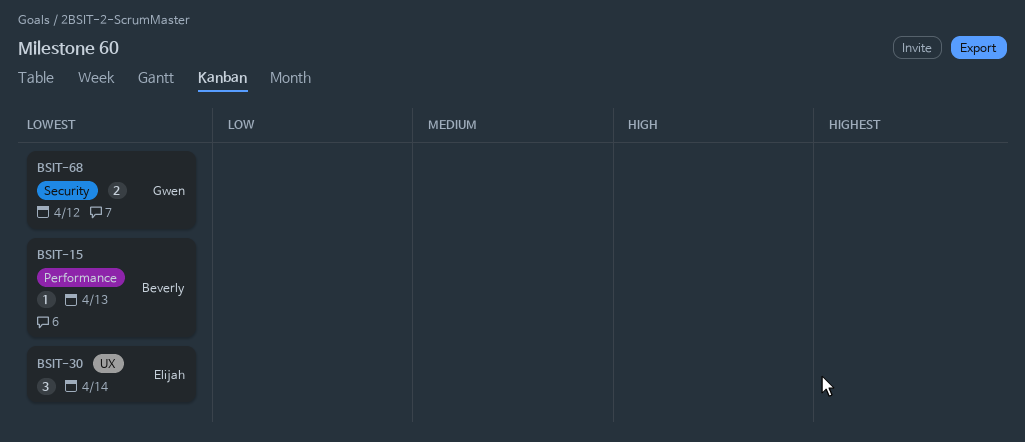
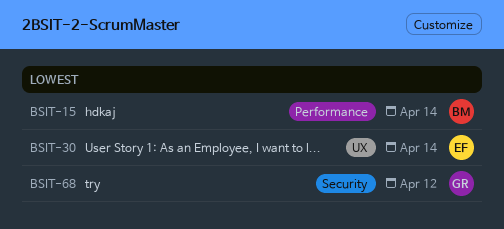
BSIT-15, due: Apr 13 -> Apr 14

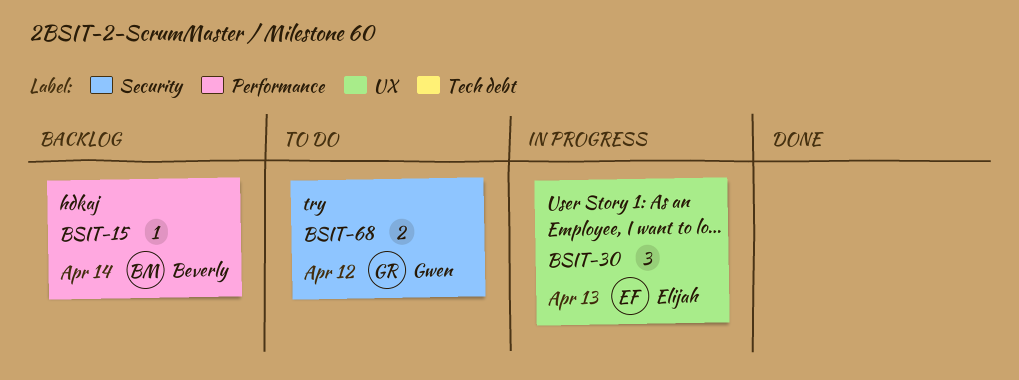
BSIT-30, due: Apr 14 -> Apr 13

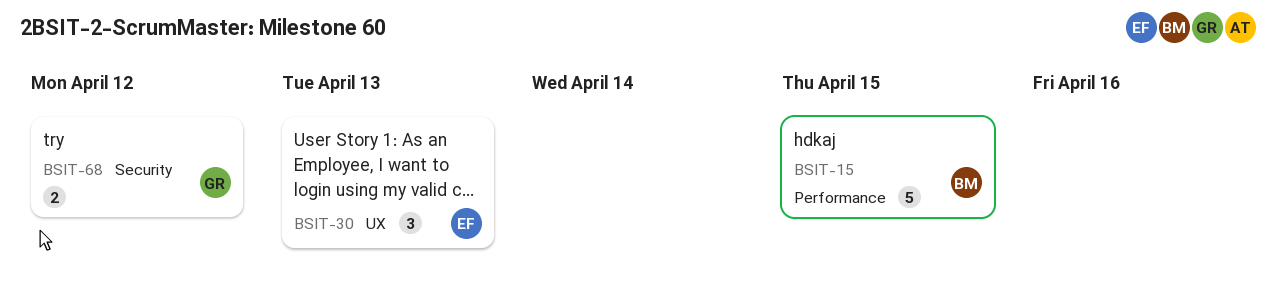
BSIT-15, estimate: 1 -> 5
BSIT-15, due: Apr 14 -> Apr 15

